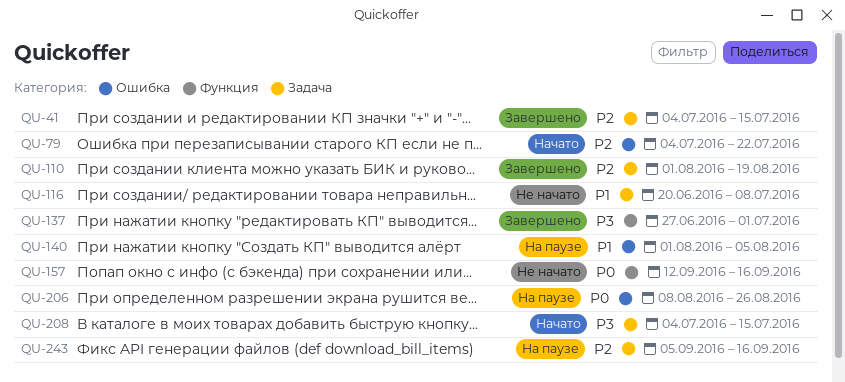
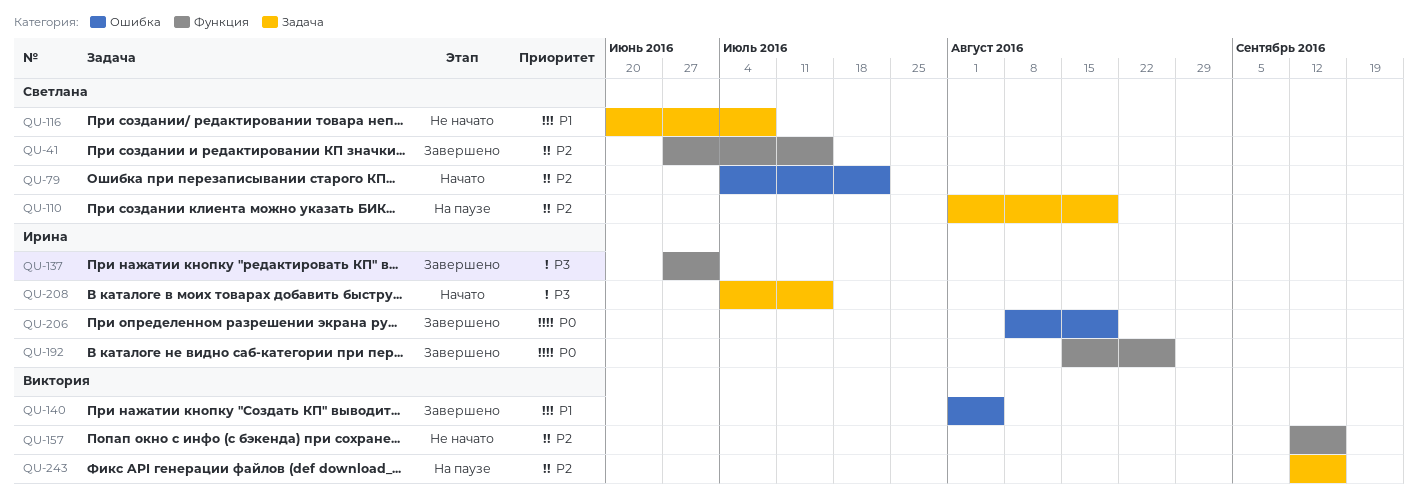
QU-41, label: Задача -> Функция
QU-41, start: Jul 4 -> Jun 27
QU-110, status: Завершено -> На паузе
QU-140, status: На паузе -> Завершено
QU-157, priority: P0 -> P2
QU-192: none -> present
QU-206, status: На паузе -> Завершено
QU-206, due: Aug 26 -> Aug 19
QU-243, start: Sep 5 -> Sep 12

